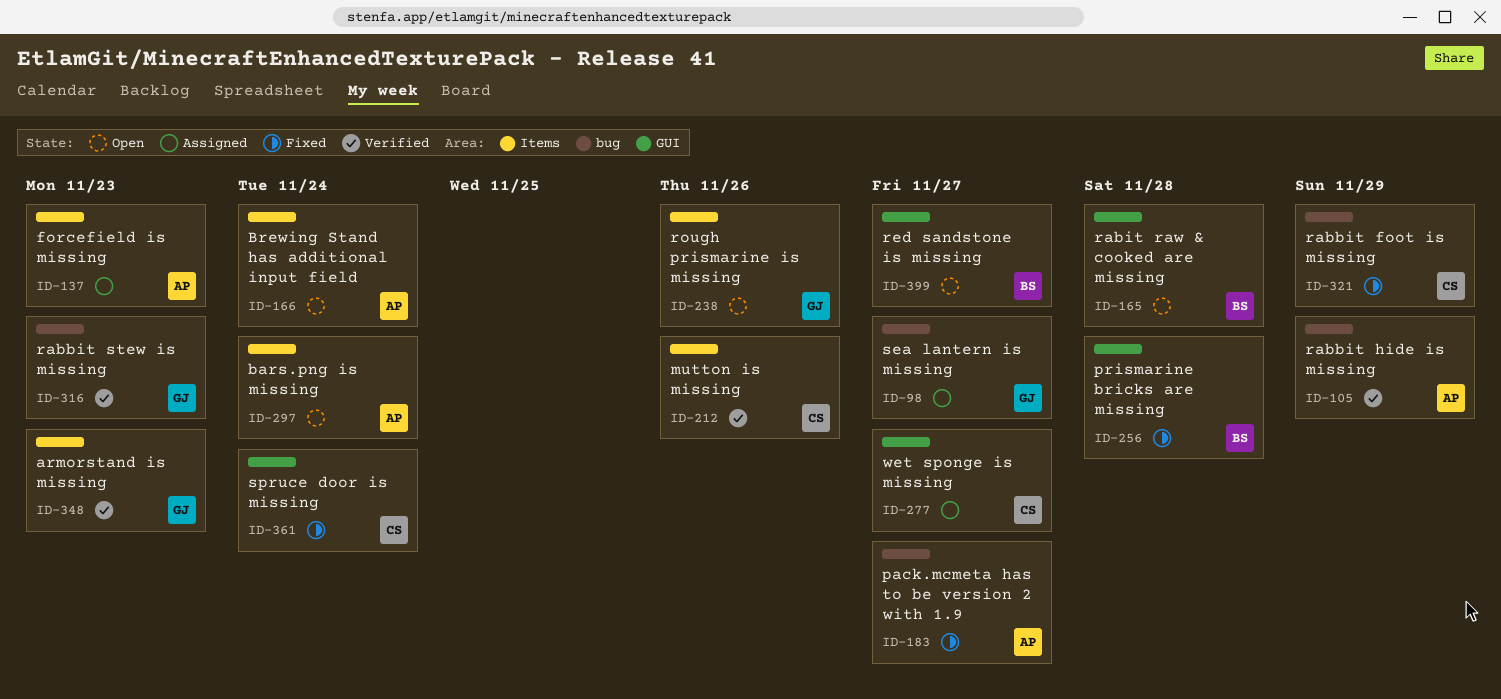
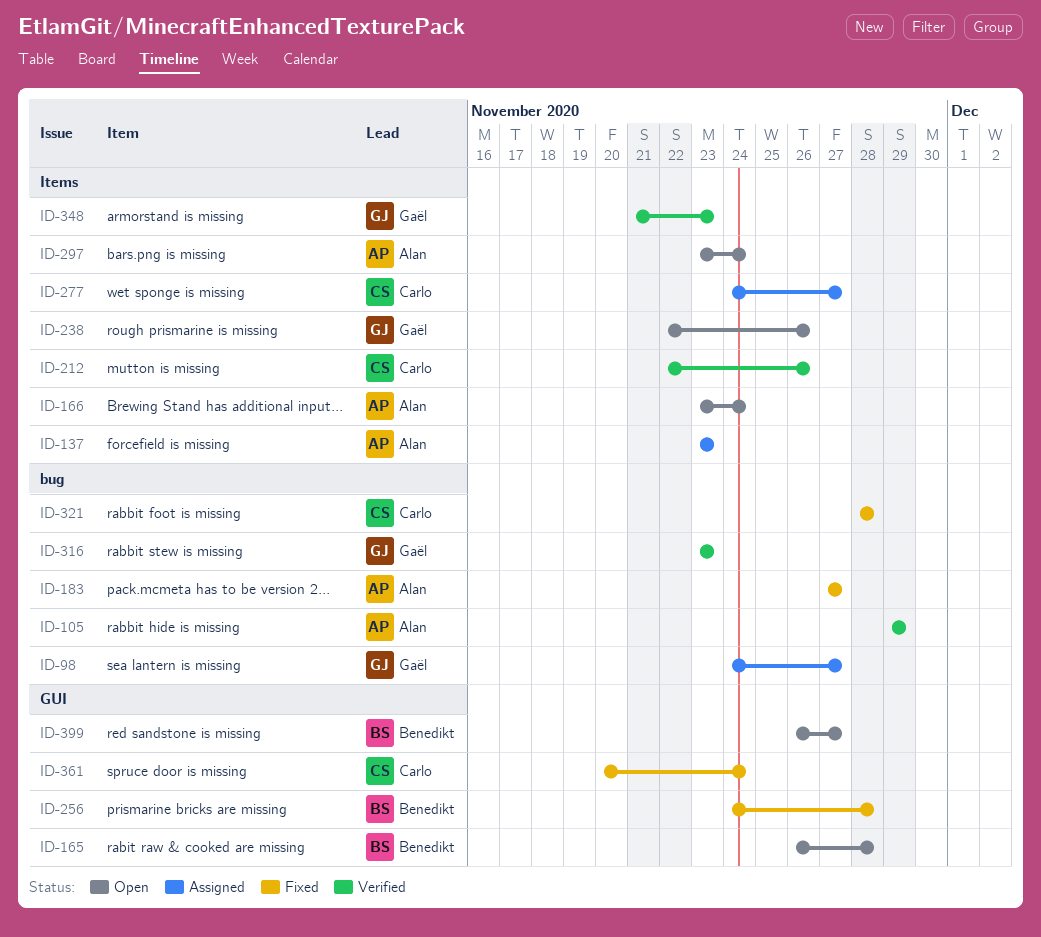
ID-277, label: GUI -> Items
ID-321, due: Nov 29 -> Nov 28

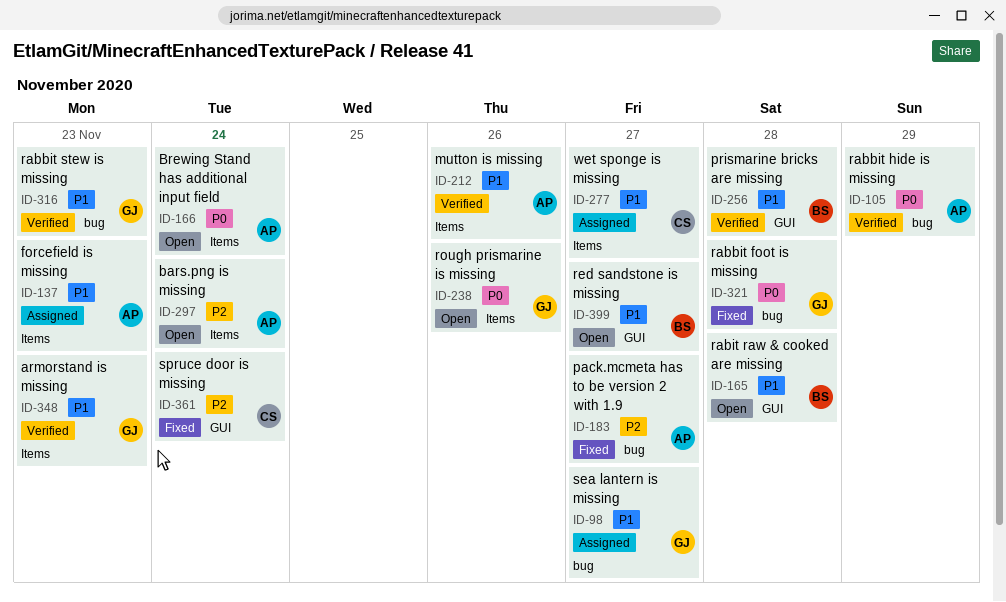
ID-212, owner: Carlo -> Alan
ID-256, status: Fixed -> Verified
ID-321, owner: Carlo -> Gaël

